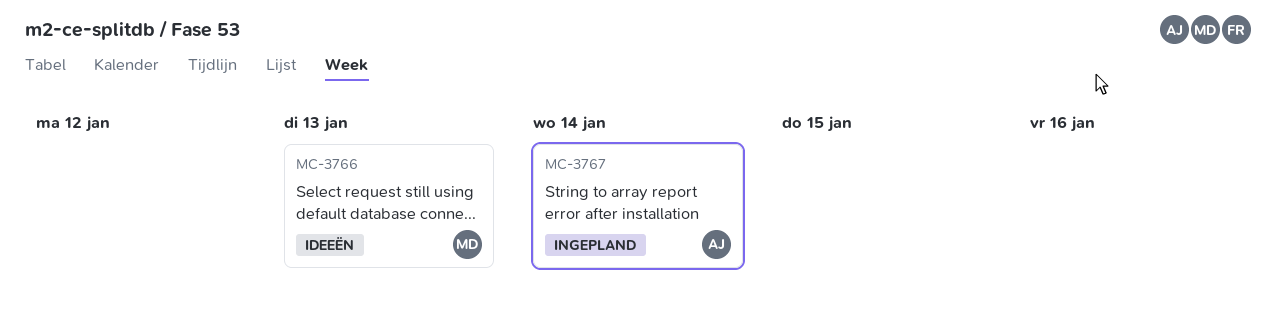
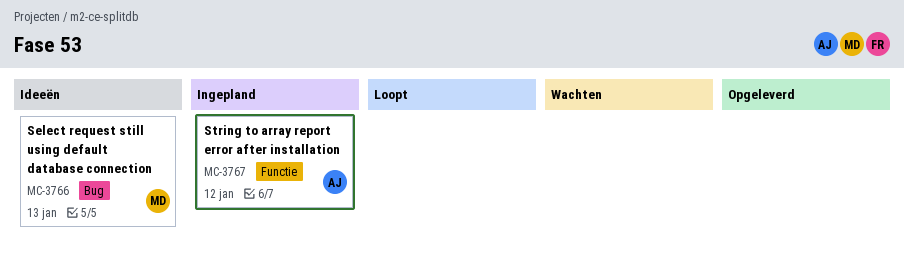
MC-3767, due: Jan 14 -> Jan 12

